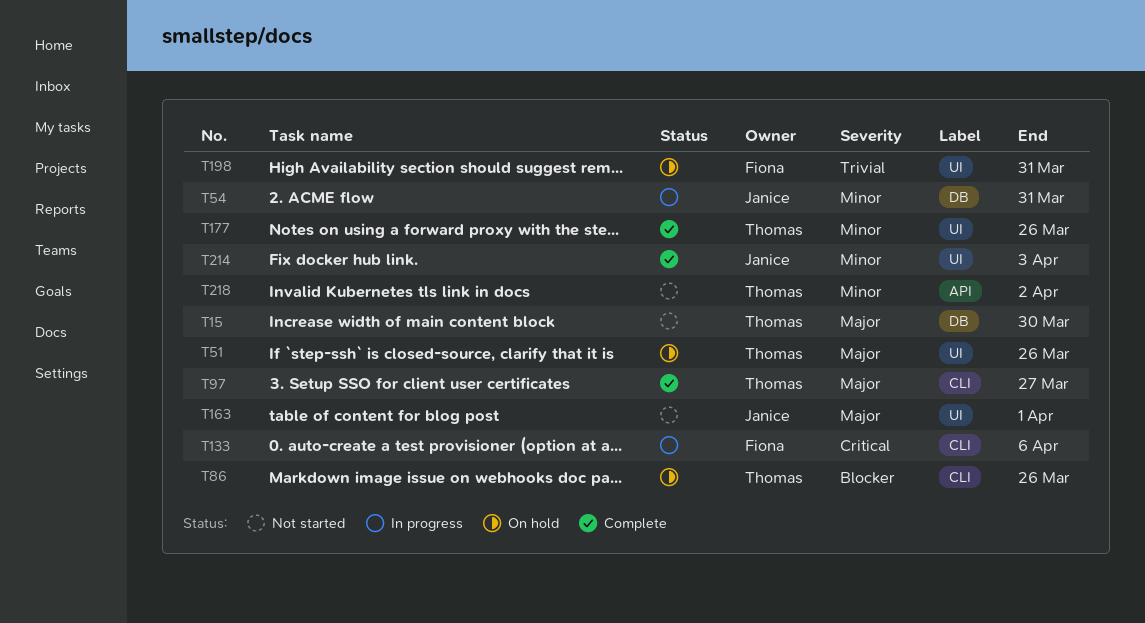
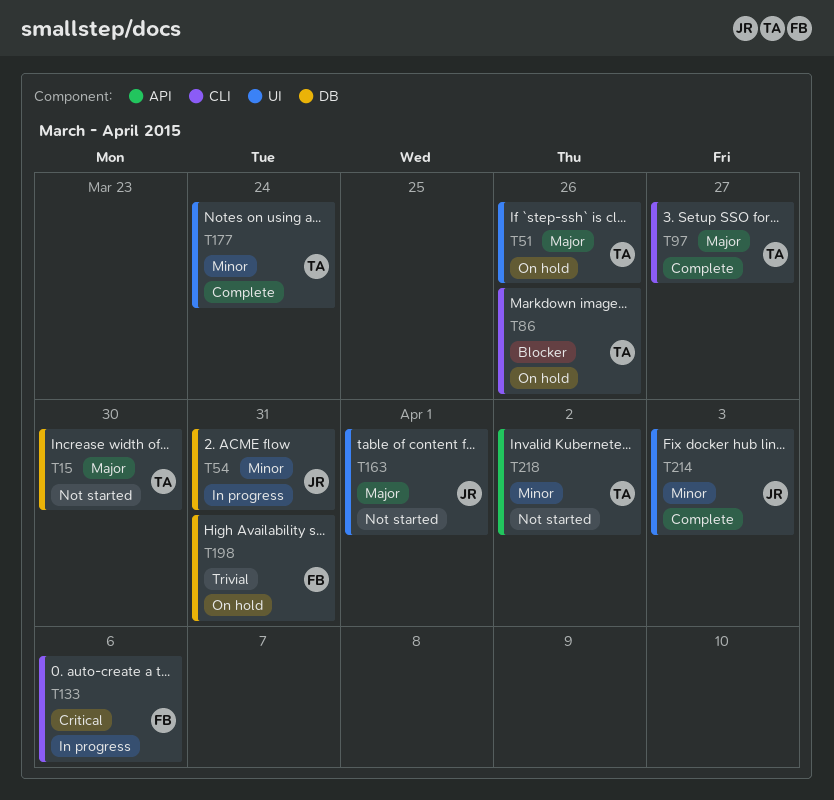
T177, due: Mar 26 -> Mar 24
T198, label: UI -> DB

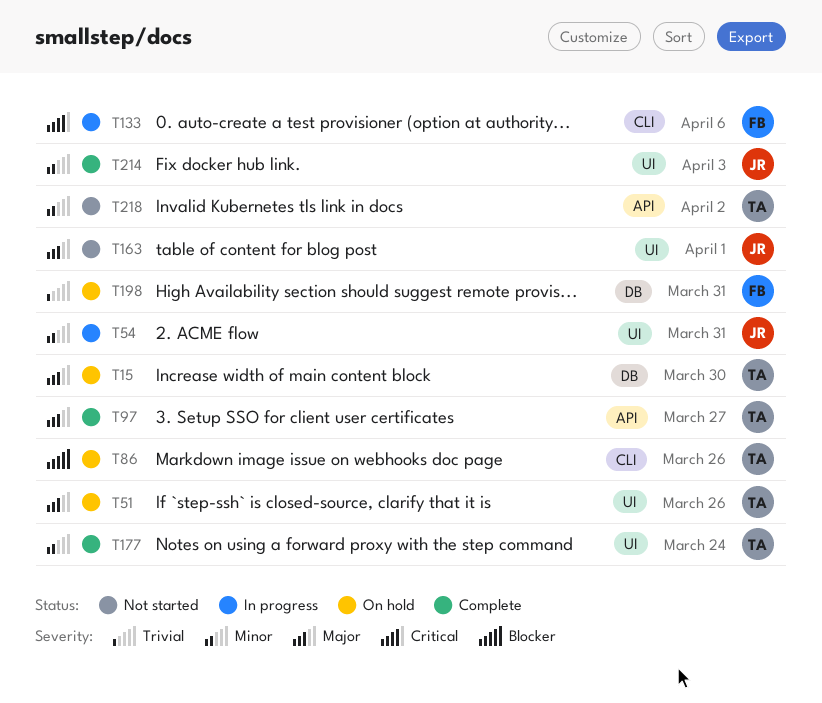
T15, status: Not started -> On hold
T54, label: DB -> UI
T97, label: CLI -> API

